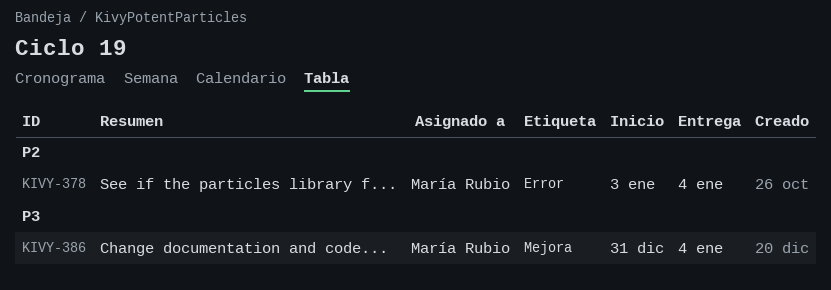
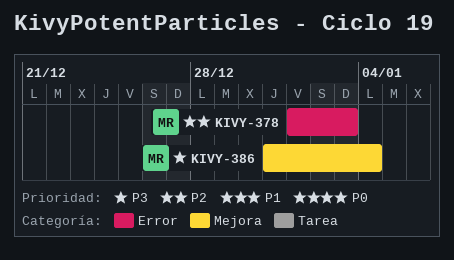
KIVY-378, start: Jan 3 -> Jan 1
KIVY-378, due: Jan 4 -> Jan 3

